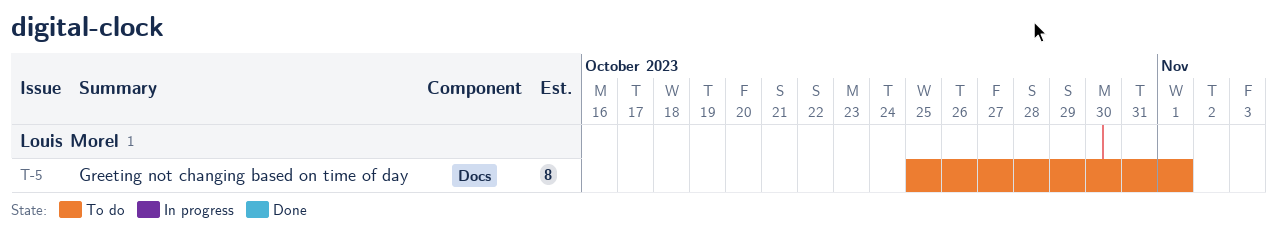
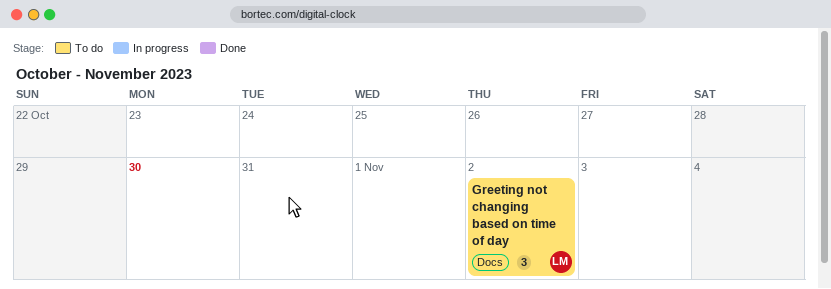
Greeting not changing based on time of day, estimate: 8 -> 3
Greeting not changing based on time of day, due: Nov 1 -> Nov 2

